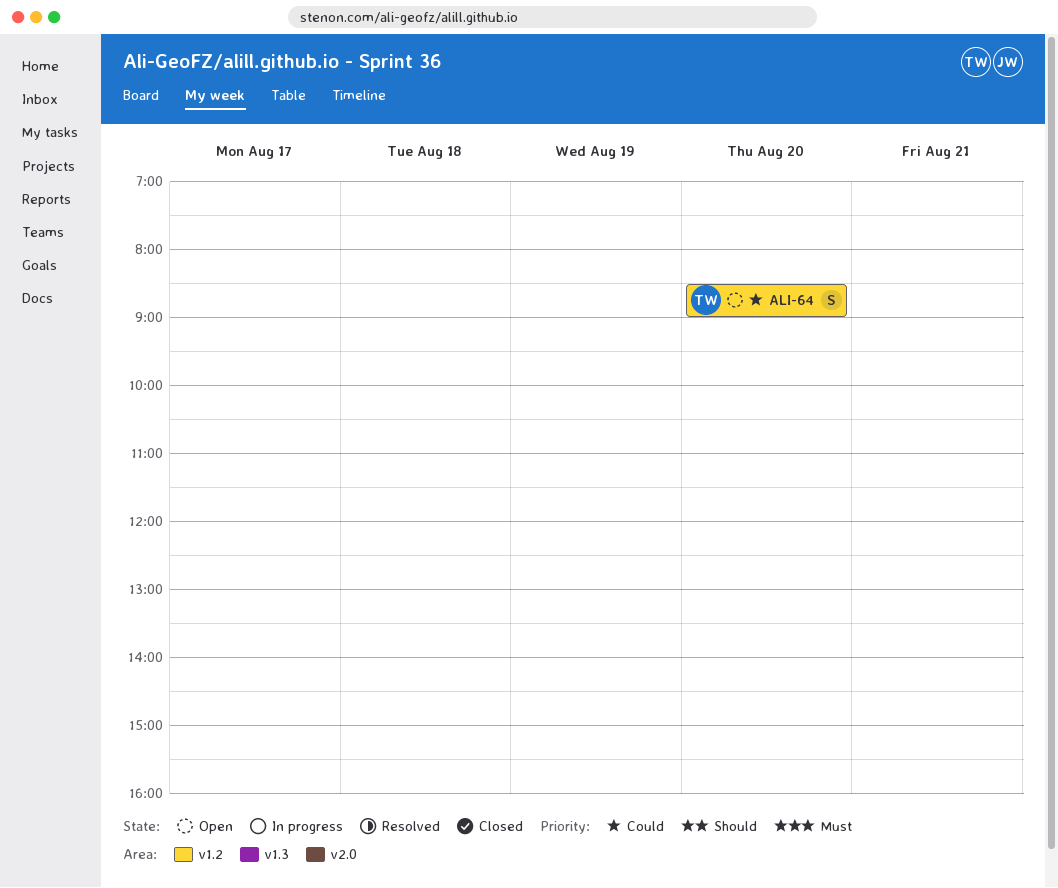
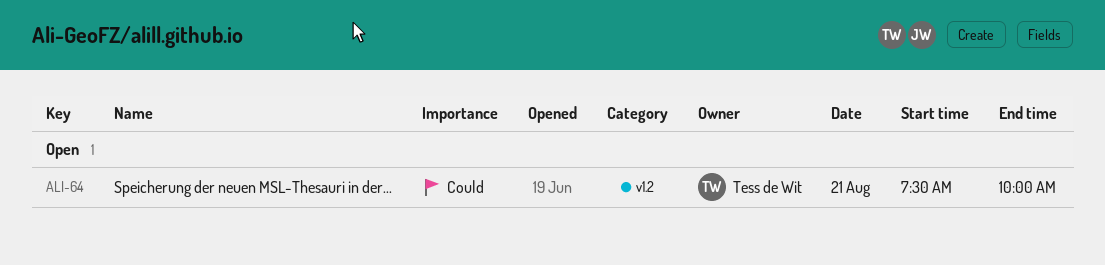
ALI-64, day: Aug 20 -> Aug 21
ALI-64, begins: 08:30 -> 07:30
ALI-64, ends: 09:00 -> 10:00

